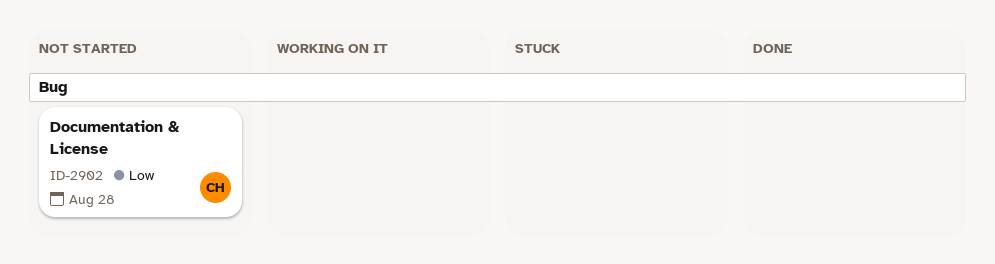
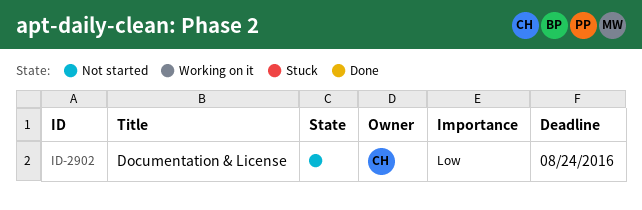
ID-2902, due: Aug 28 -> Aug 24

